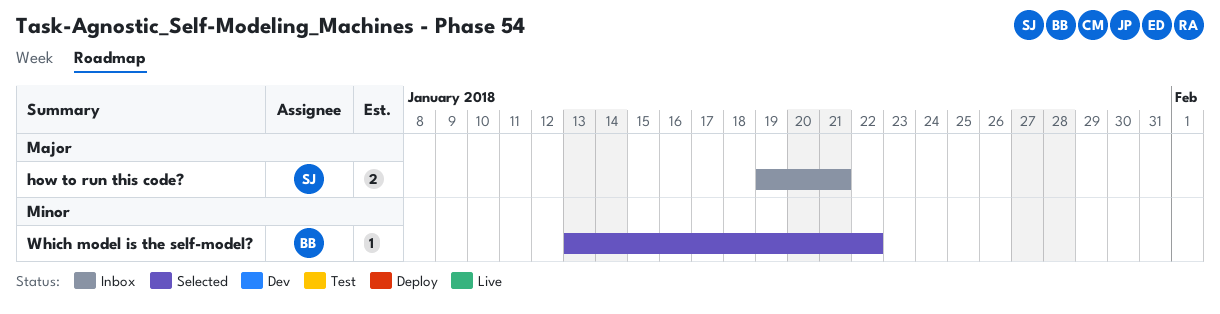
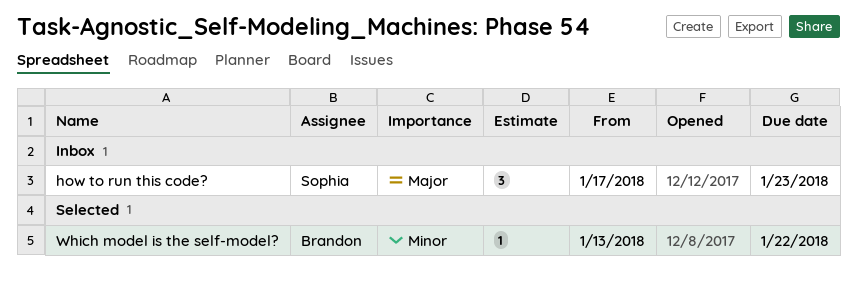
how to run this code?, estimate: 2 -> 3
how to run this code?, start: Jan 19 -> Jan 17
how to run this code?, due: Jan 21 -> Jan 23

